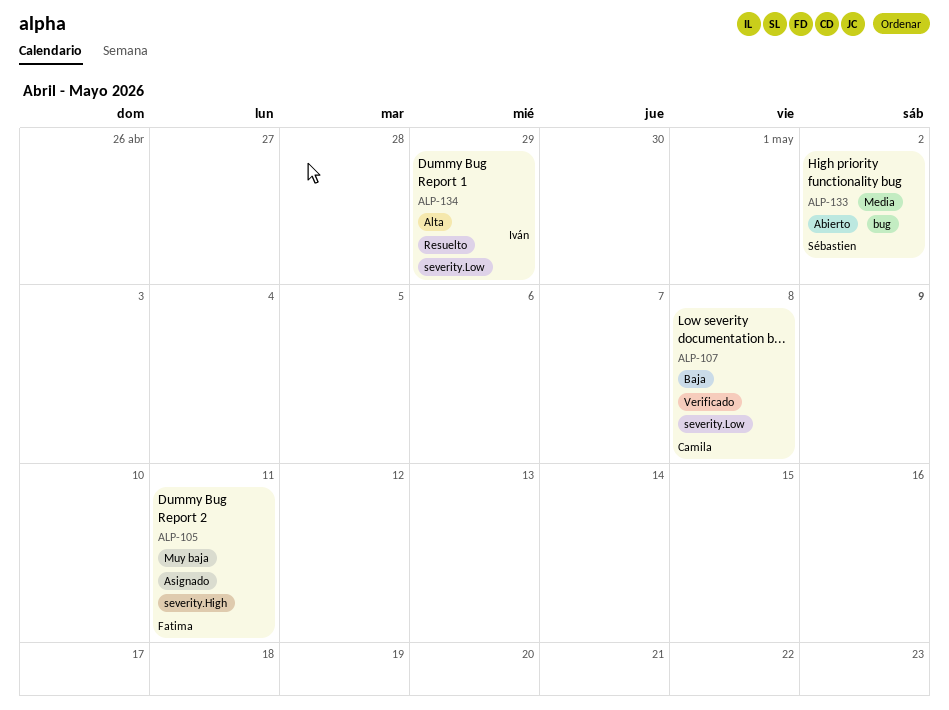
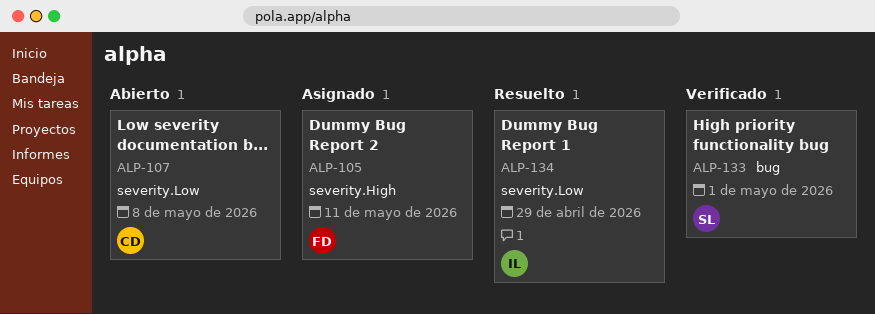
ALP-107, status: Verificado -> Abierto
ALP-133, status: Abierto -> Verificado
ALP-133, due: May 2 -> May 1

